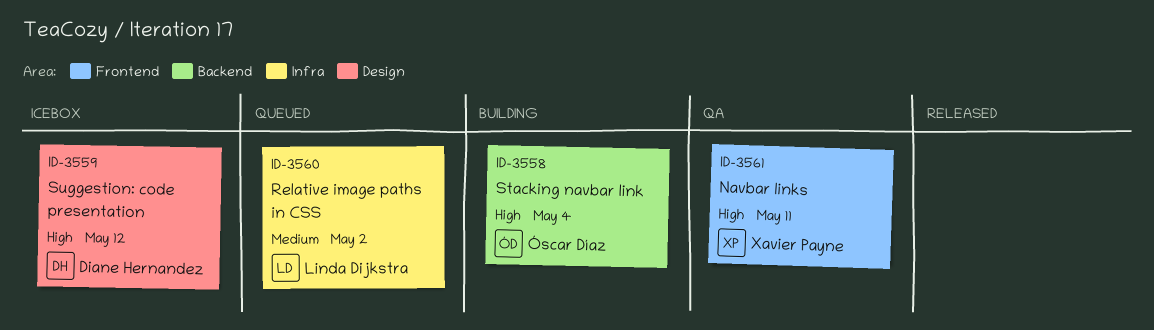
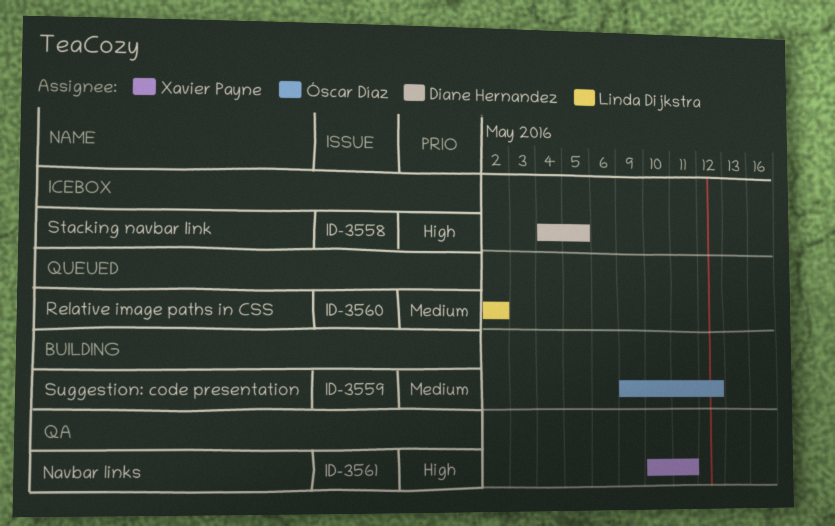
ID-3558, status: Building -> Icebox
ID-3558, owner: Óscar Díaz -> Diane Hernandez
ID-3558, due: May 4 -> May 5
ID-3559, status: Icebox -> Building
ID-3559, owner: Diane Hernandez -> Óscar Díaz
ID-3559, priority: High -> Medium

